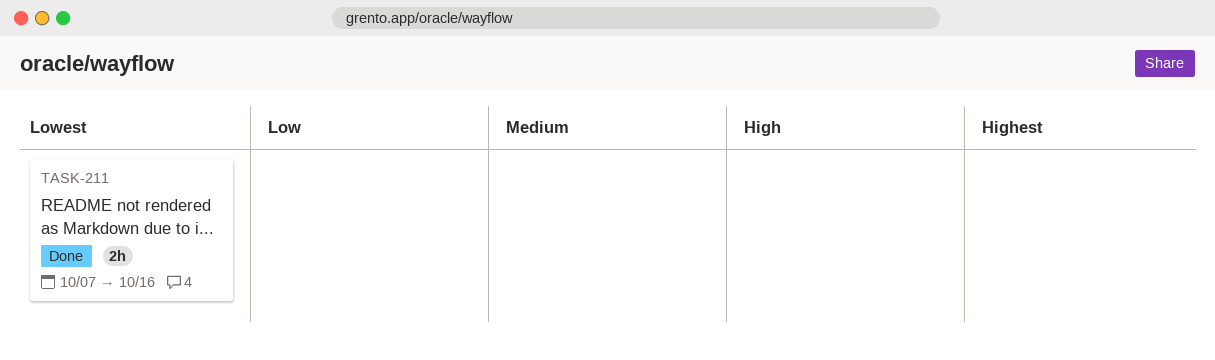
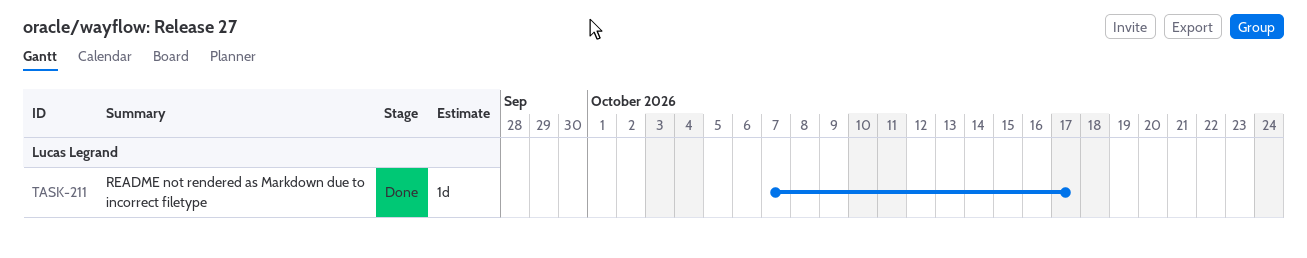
TASK-211, estimate: 2h -> 1d
TASK-211, due: Oct 16 -> Oct 17

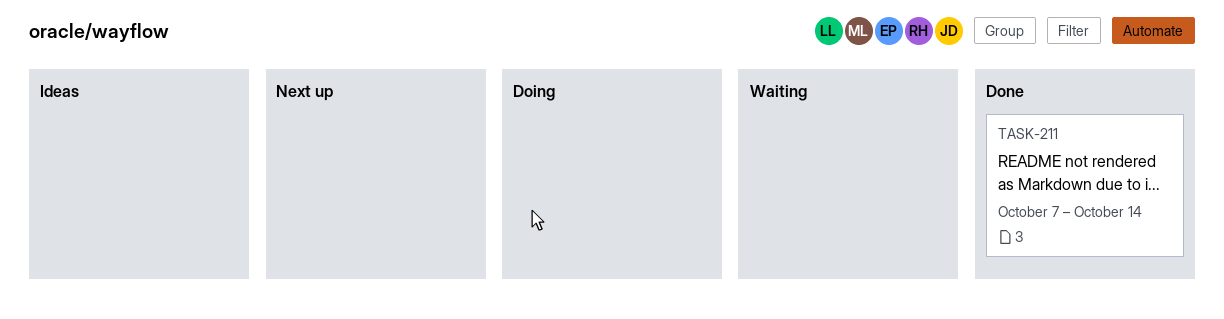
TASK-211, due: Oct 17 -> Oct 14

